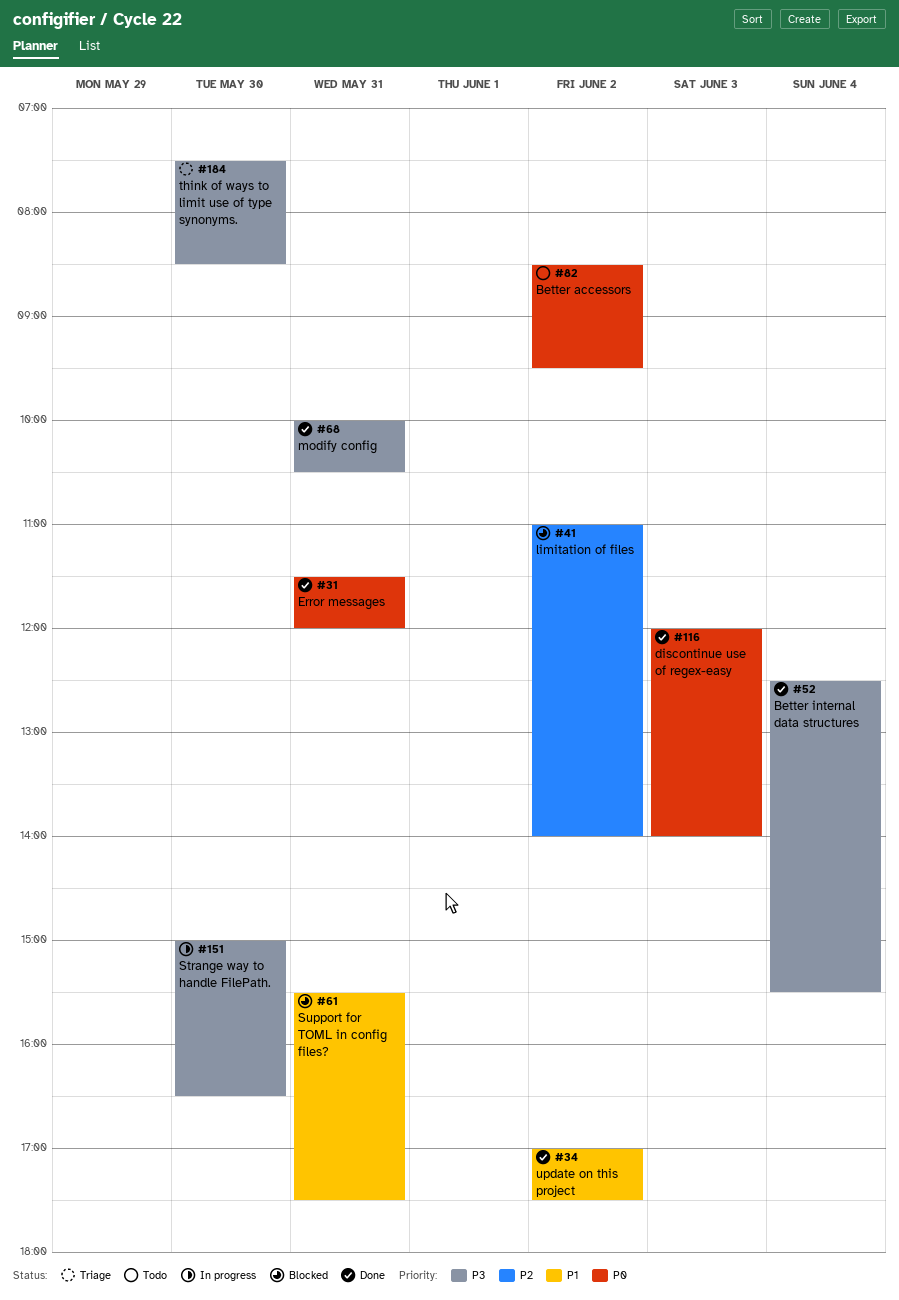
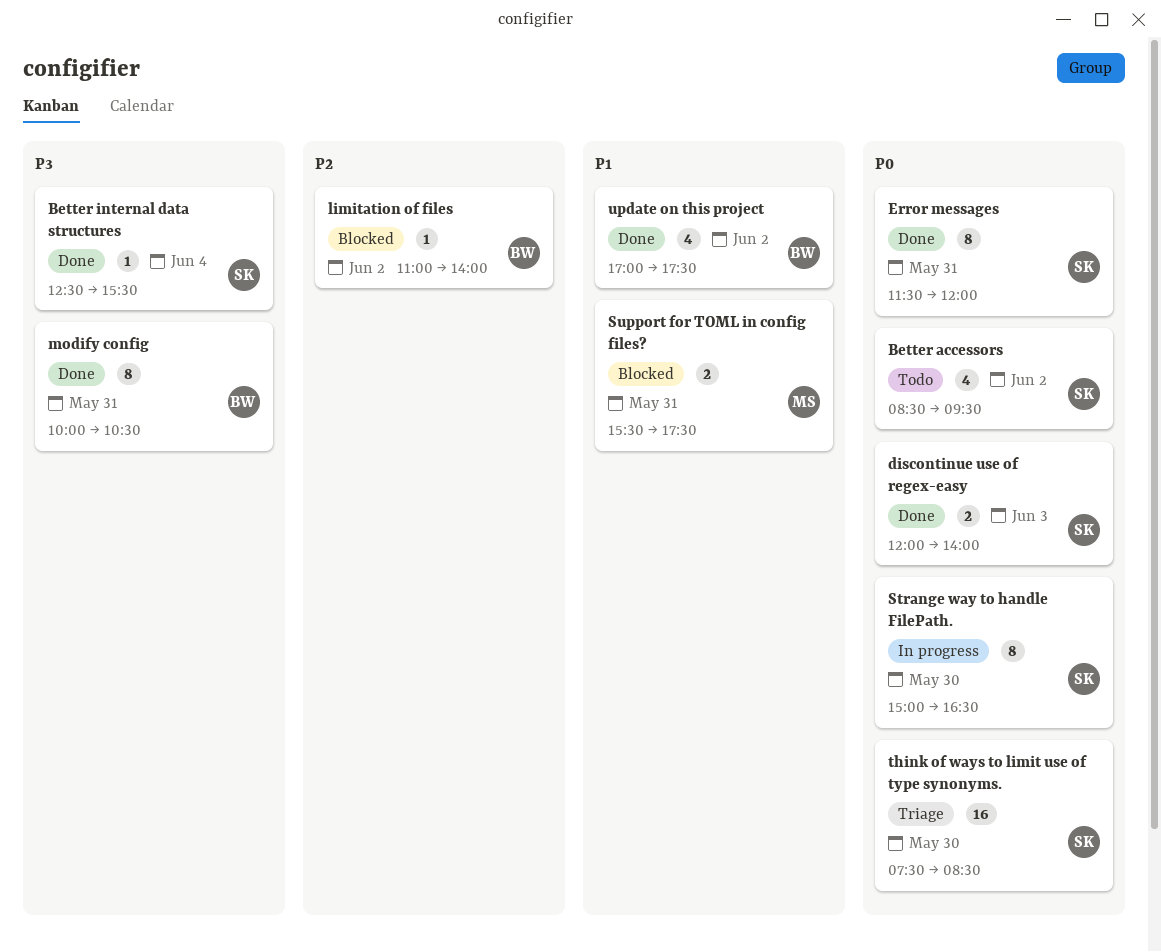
Strange way to handle FilePath., priority: P3 -> P0
think of ways to limit use of type synonyms., priority: P3 -> P0

